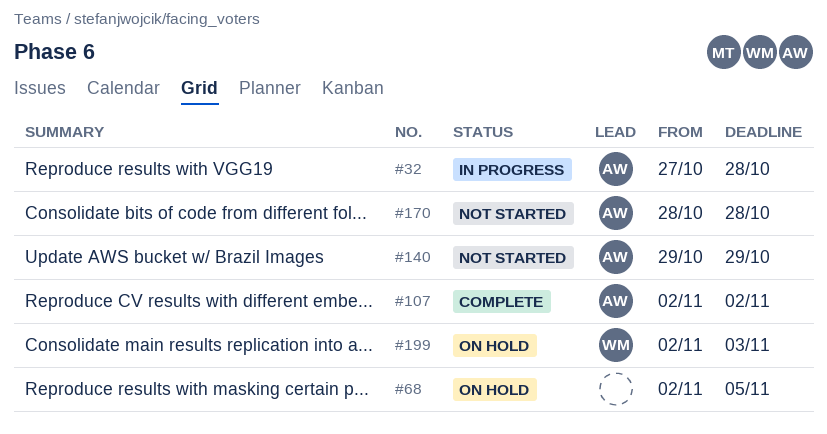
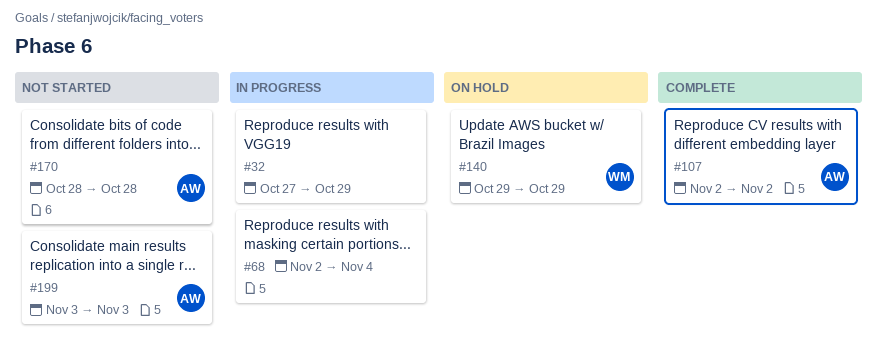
#32, owner: AW -> none
#32, due: Oct 28 -> Oct 29
#68, status: On hold -> In progress
#68, due: Nov 5 -> Nov 4
#140, status: Not started -> On hold
#140, owner: AW -> WM
#199, status: On hold -> Not started
#199, owner: WM -> AW
#199, start: Nov 2 -> Nov 3

